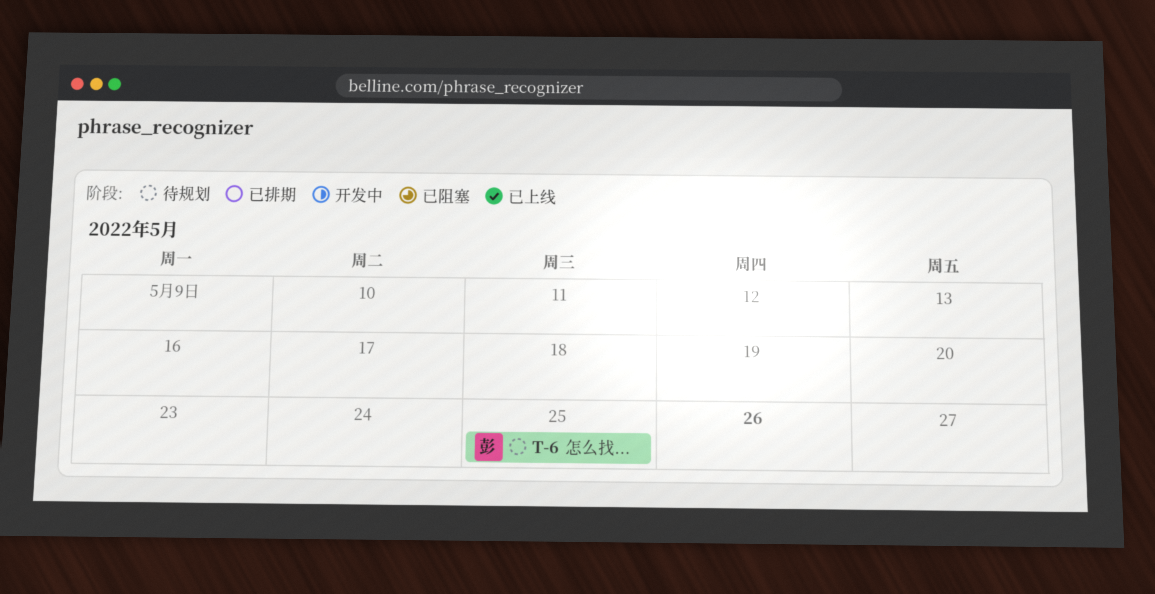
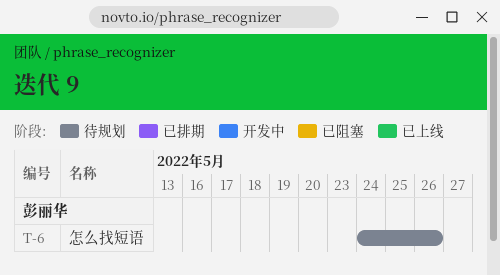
T-6, start: May 25 -> May 24
T-6, due: May 25 -> May 26

